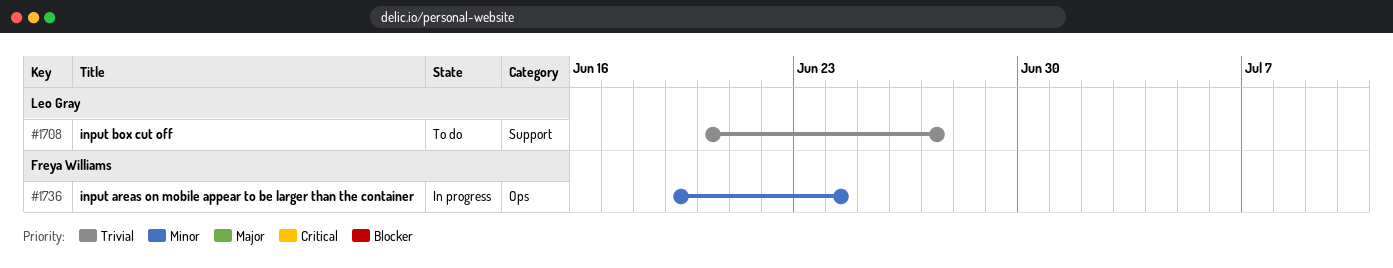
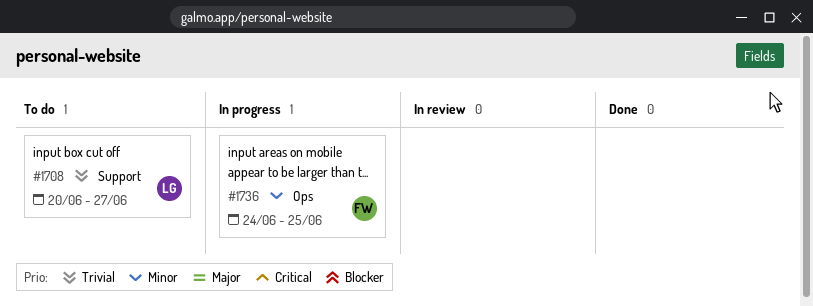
#1736, start: Jun 19 -> Jun 24
#1736, due: Jun 24 -> Jun 25

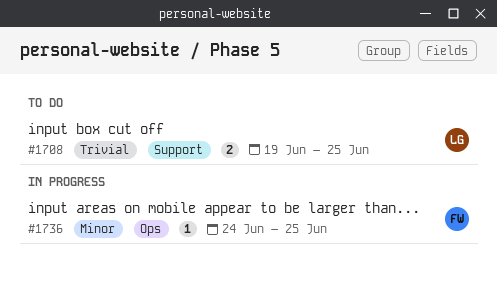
#1708, start: Jun 20 -> Jun 19
#1708, due: Jun 27 -> Jun 25

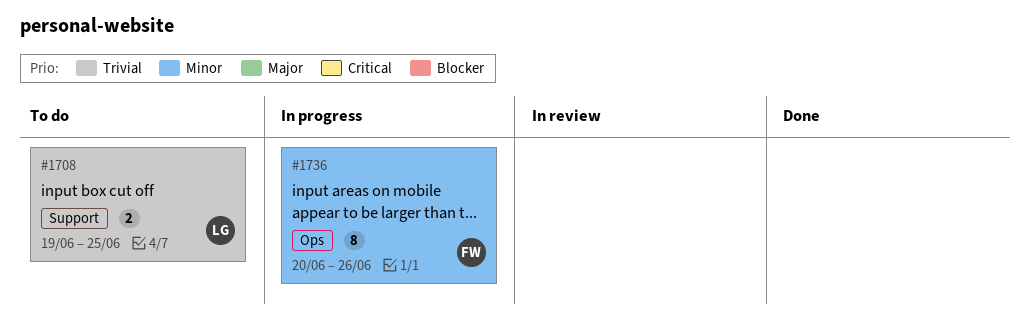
#1736, estimate: 1 -> 8
#1736, start: Jun 24 -> Jun 20
#1736, due: Jun 25 -> Jun 26

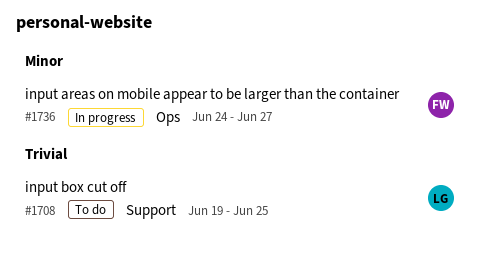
#1736, start: Jun 20 -> Jun 24
#1736, due: Jun 26 -> Jun 27

